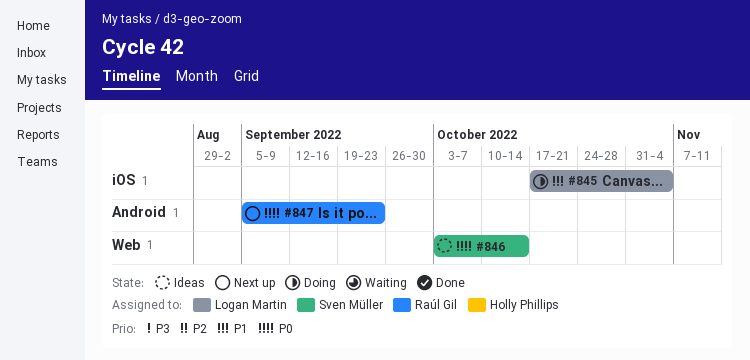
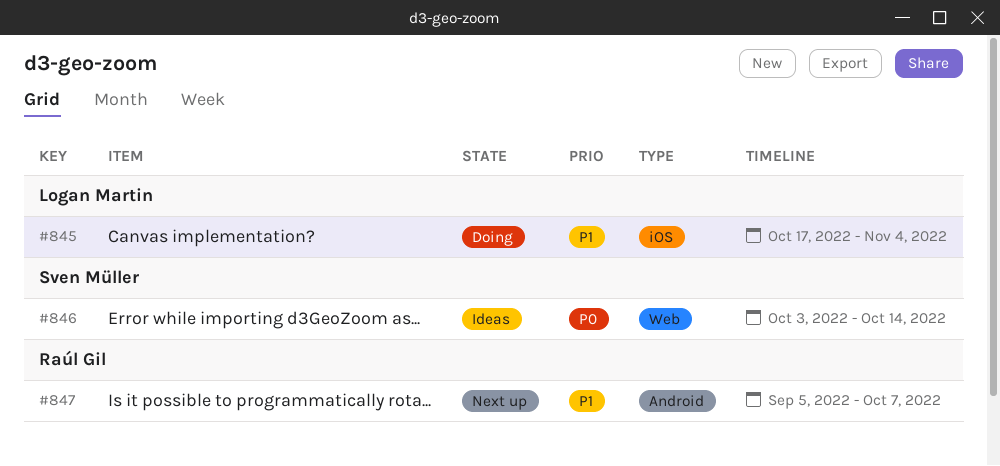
#847, priority: P0 -> P1
#847, due: Sep 23 -> Oct 7

